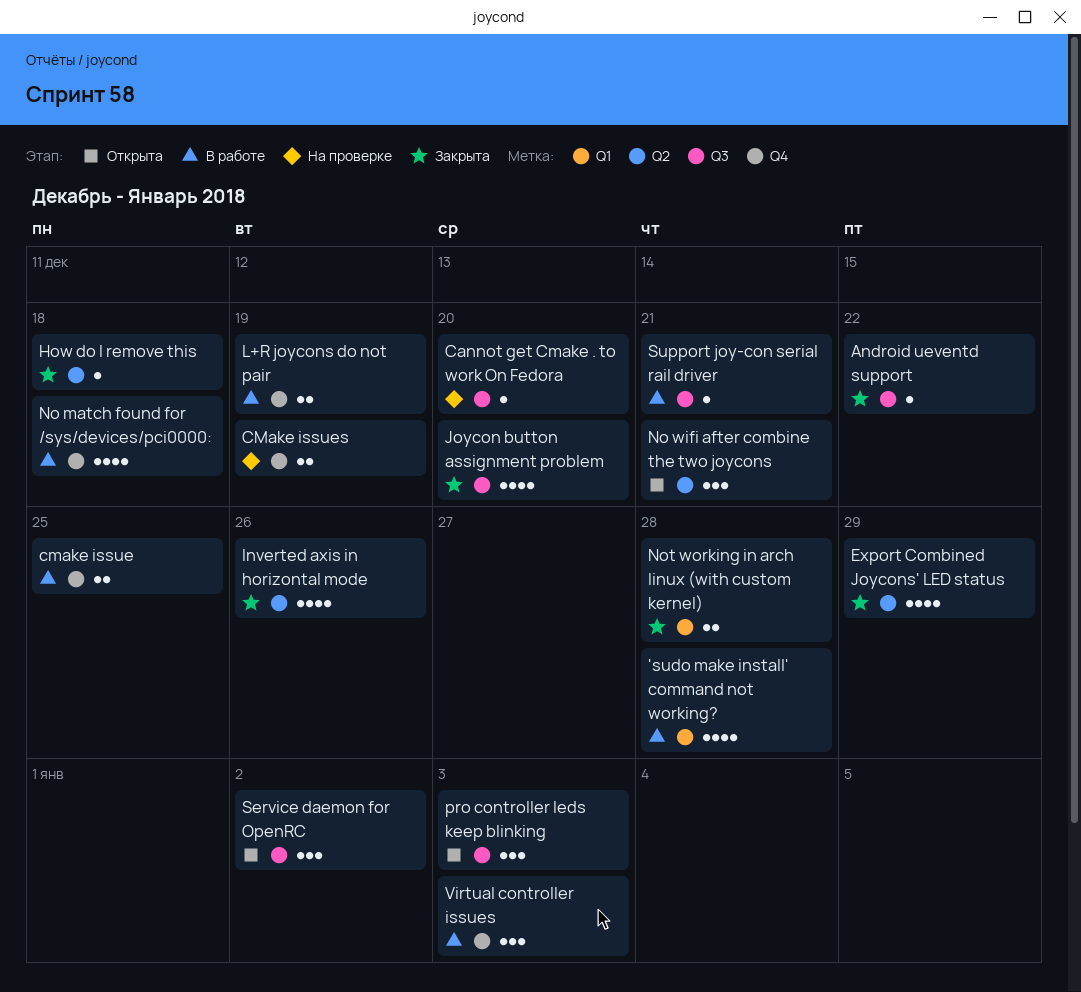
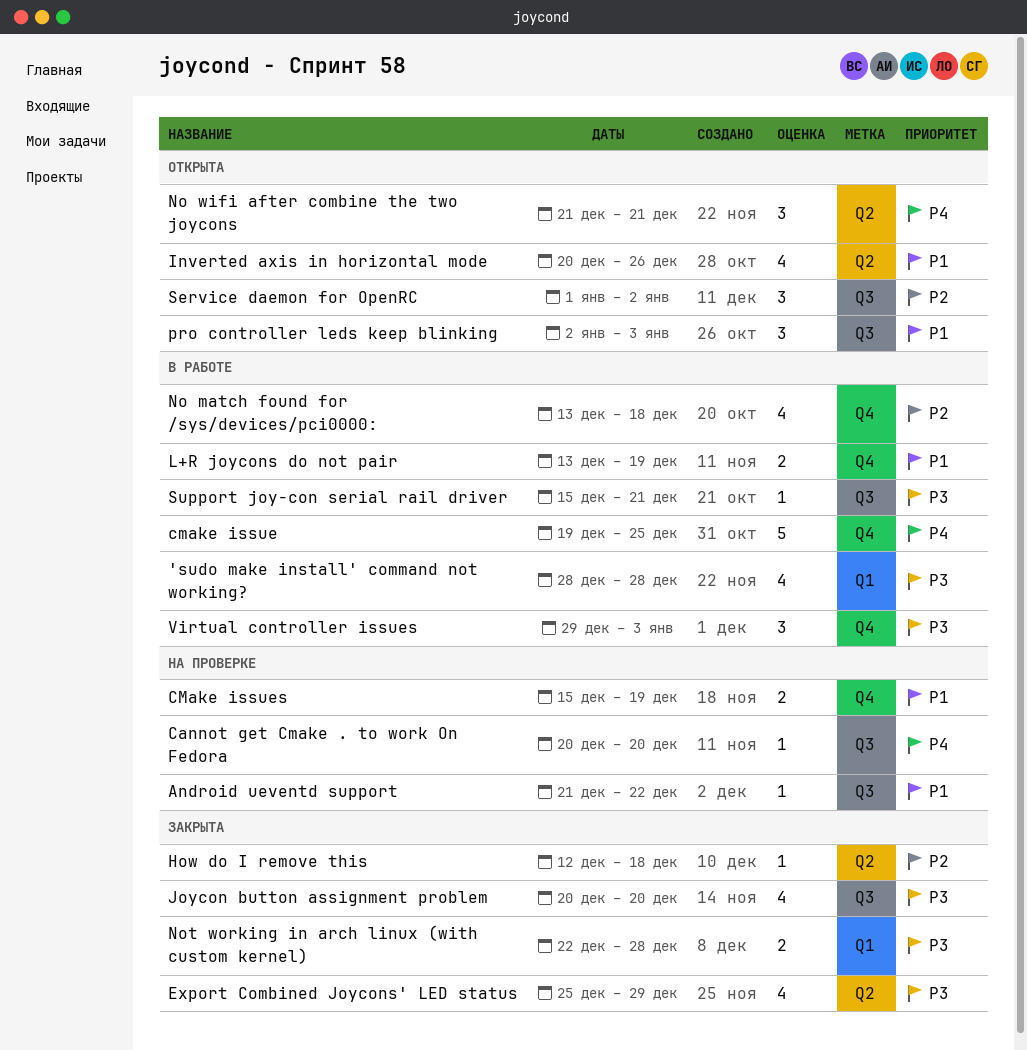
Android ueventd support, status: Закрыта -> На проверке
cmake issue, estimate: 2 -> 5
Inverted axis in horizontal mode, status: Закрыта -> Открыта

